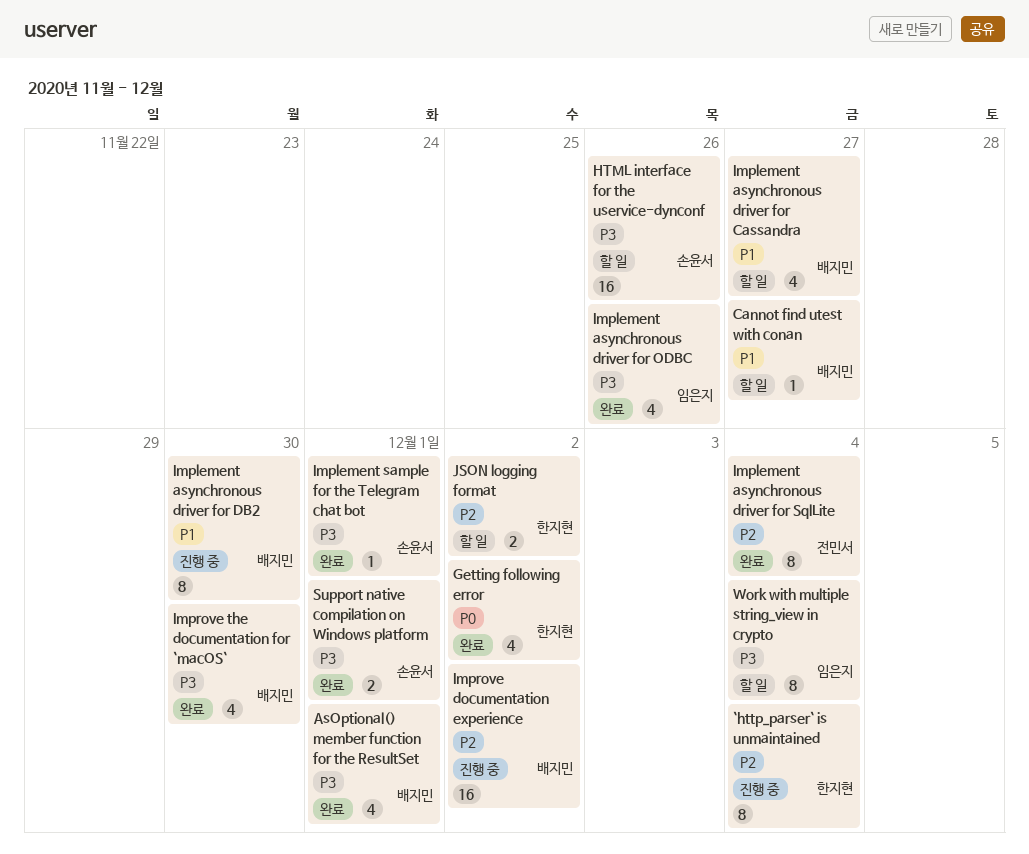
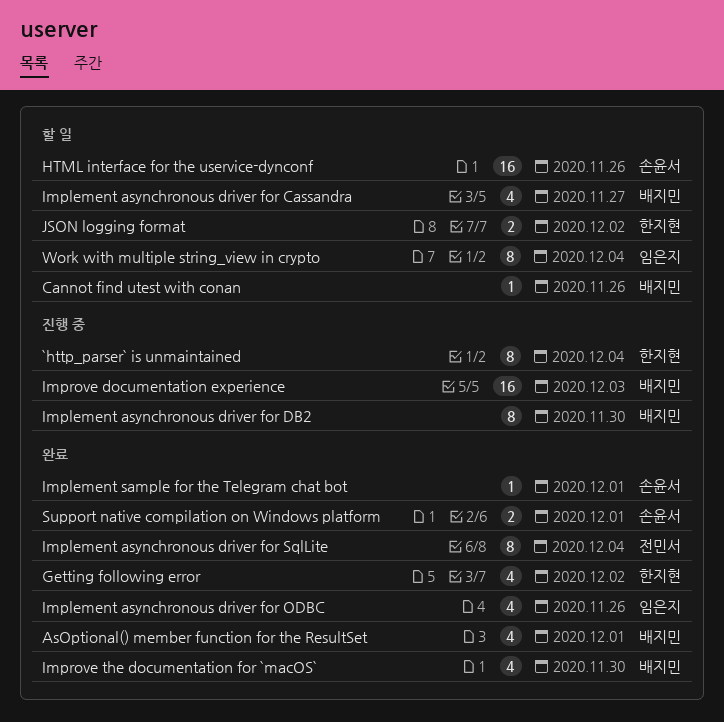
Cannot find utest with conan, due: Nov 27 -> Nov 26
Improve documentation experience, due: Dec 2 -> Dec 3

